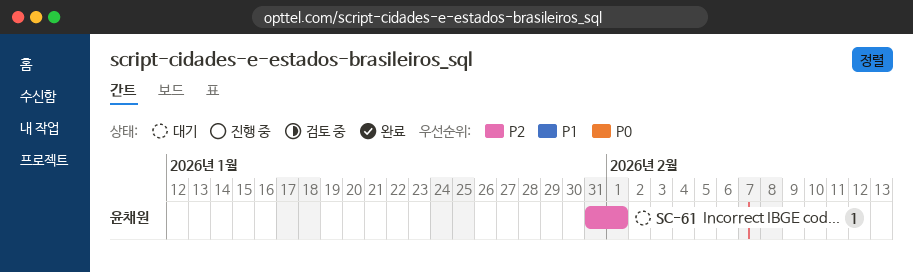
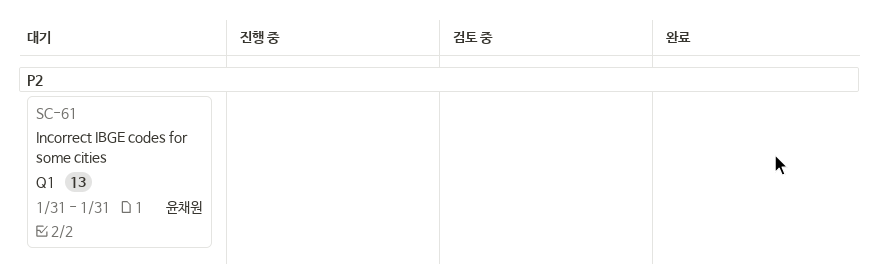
SC-61, estimate: 1 -> 13
SC-61, due: Feb 1 -> Jan 31

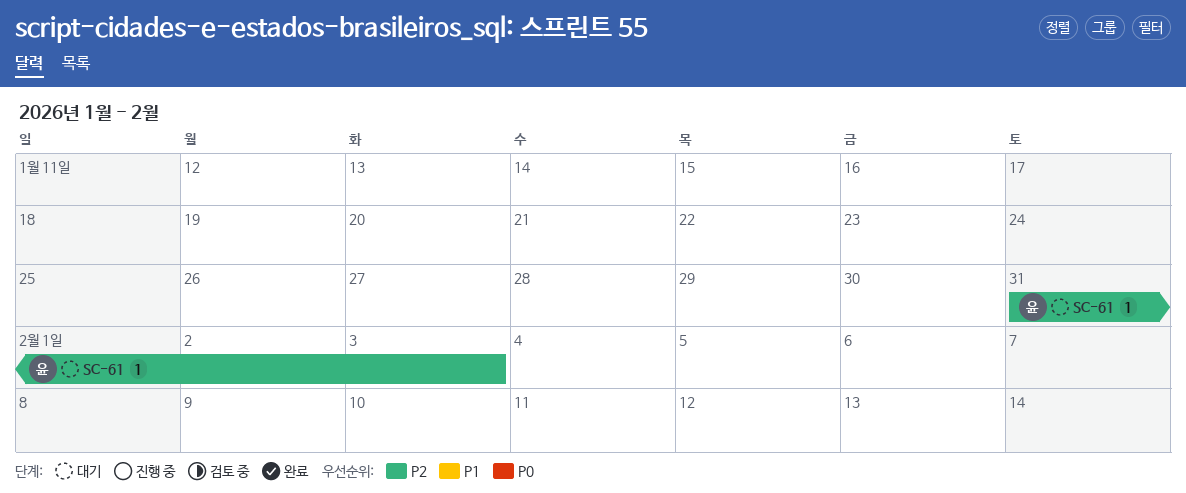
SC-61, estimate: 13 -> 1
SC-61, due: Jan 31 -> Feb 3

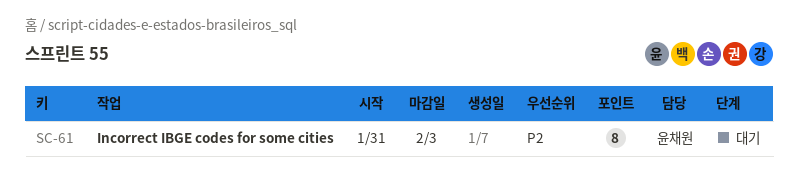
SC-61, estimate: 1 -> 8

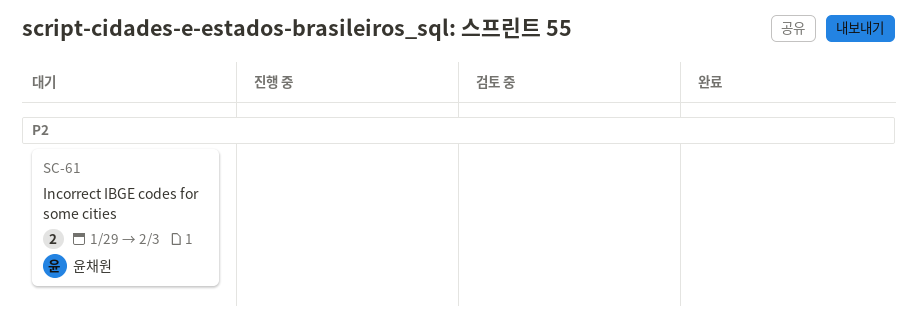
SC-61, estimate: 8 -> 2
SC-61, start: Jan 31 -> Jan 29

